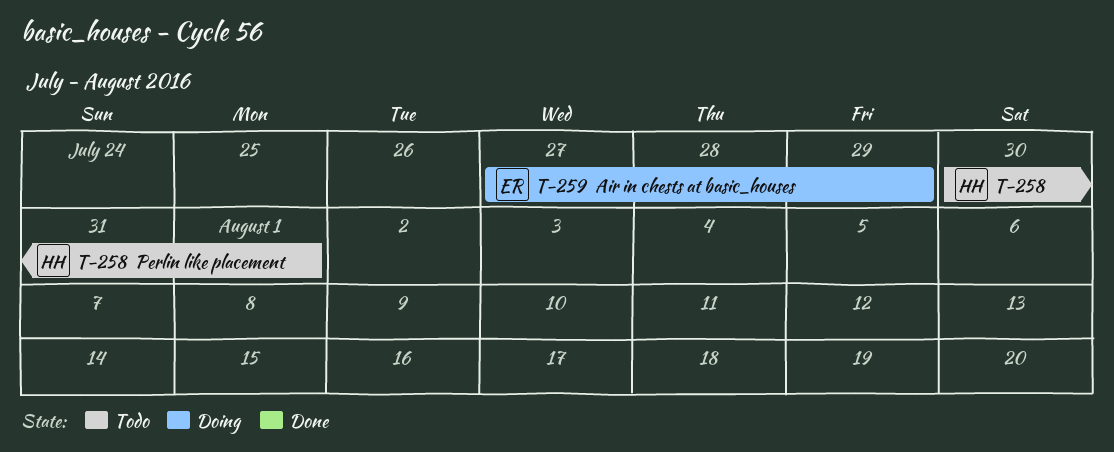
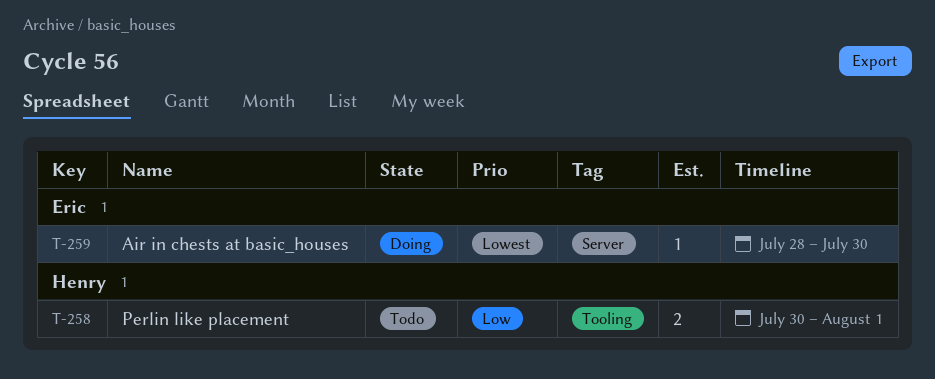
T-259, start: Jul 27 -> Jul 28
T-259, due: Jul 29 -> Jul 30

